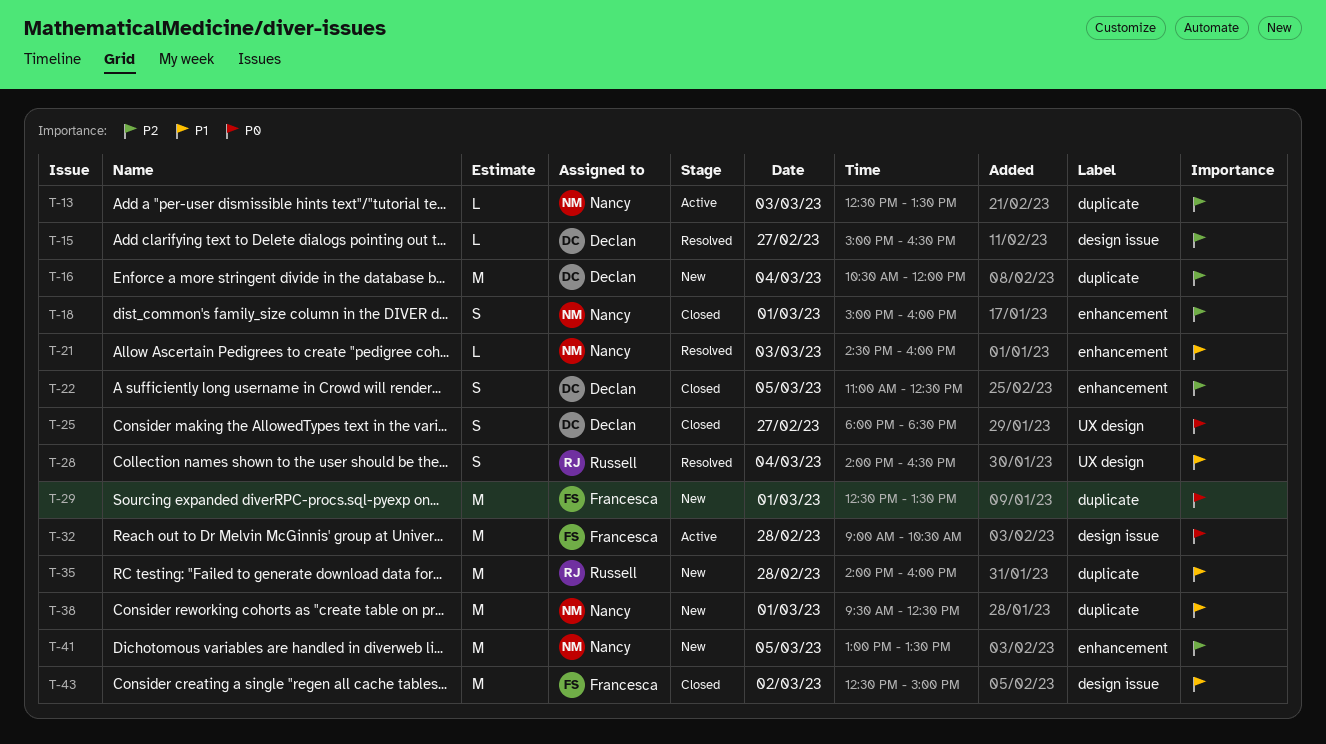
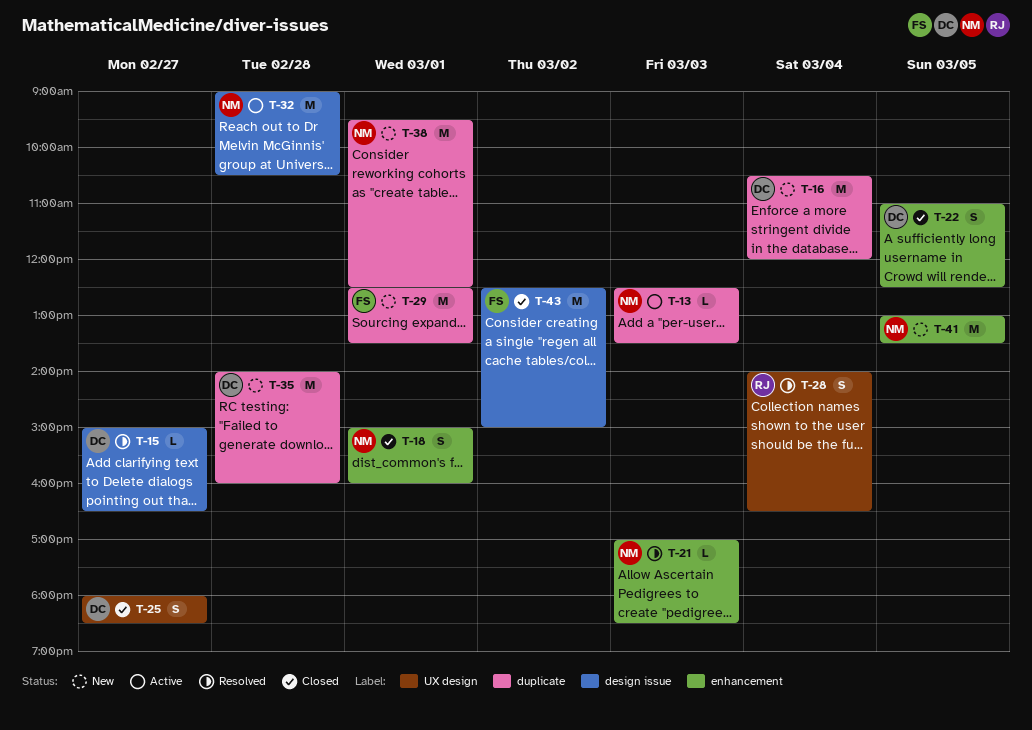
T-21, begins: 14:30 -> 17:00
T-21, ends: 16:00 -> 18:30
T-32, owner: Francesca -> Nancy
T-35, owner: Russell -> Declan

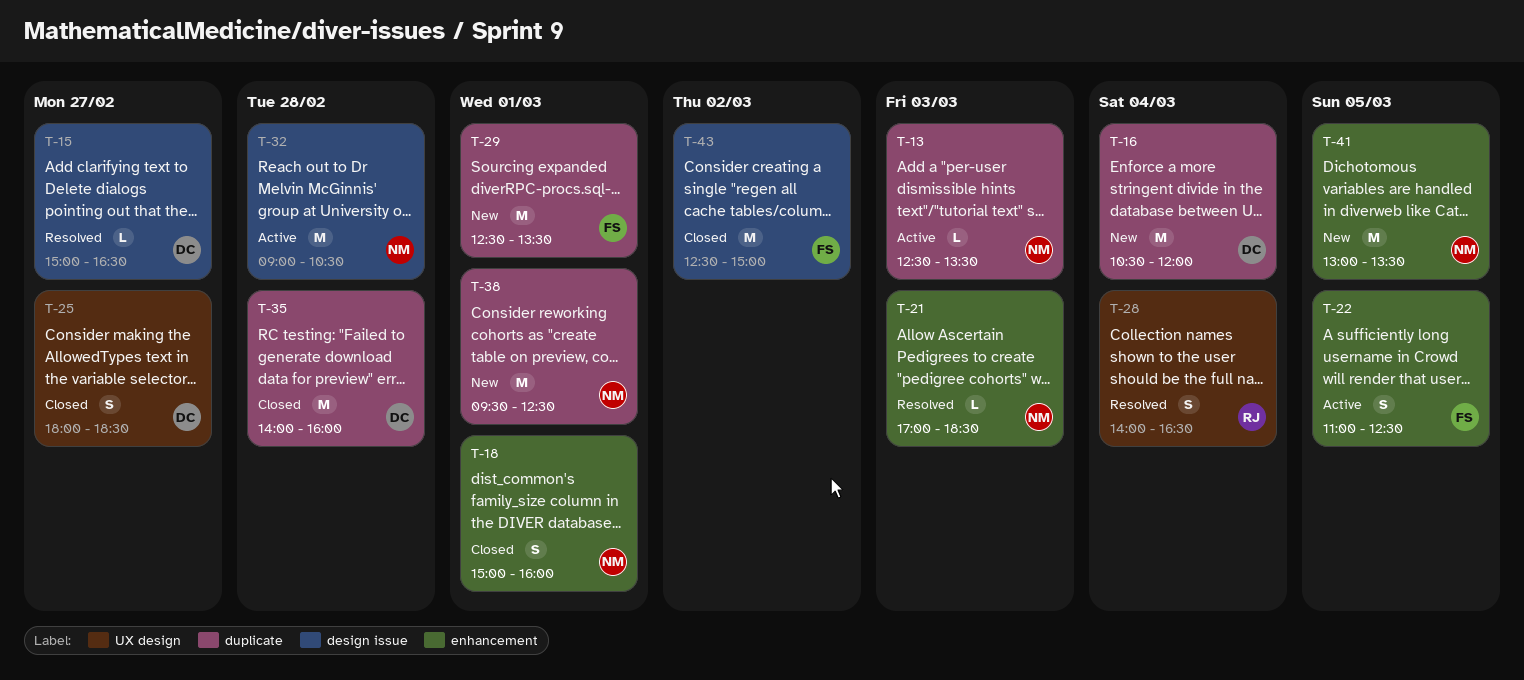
T-22, status: Closed -> Active
T-22, owner: DC -> FS
T-35, status: New -> Closed

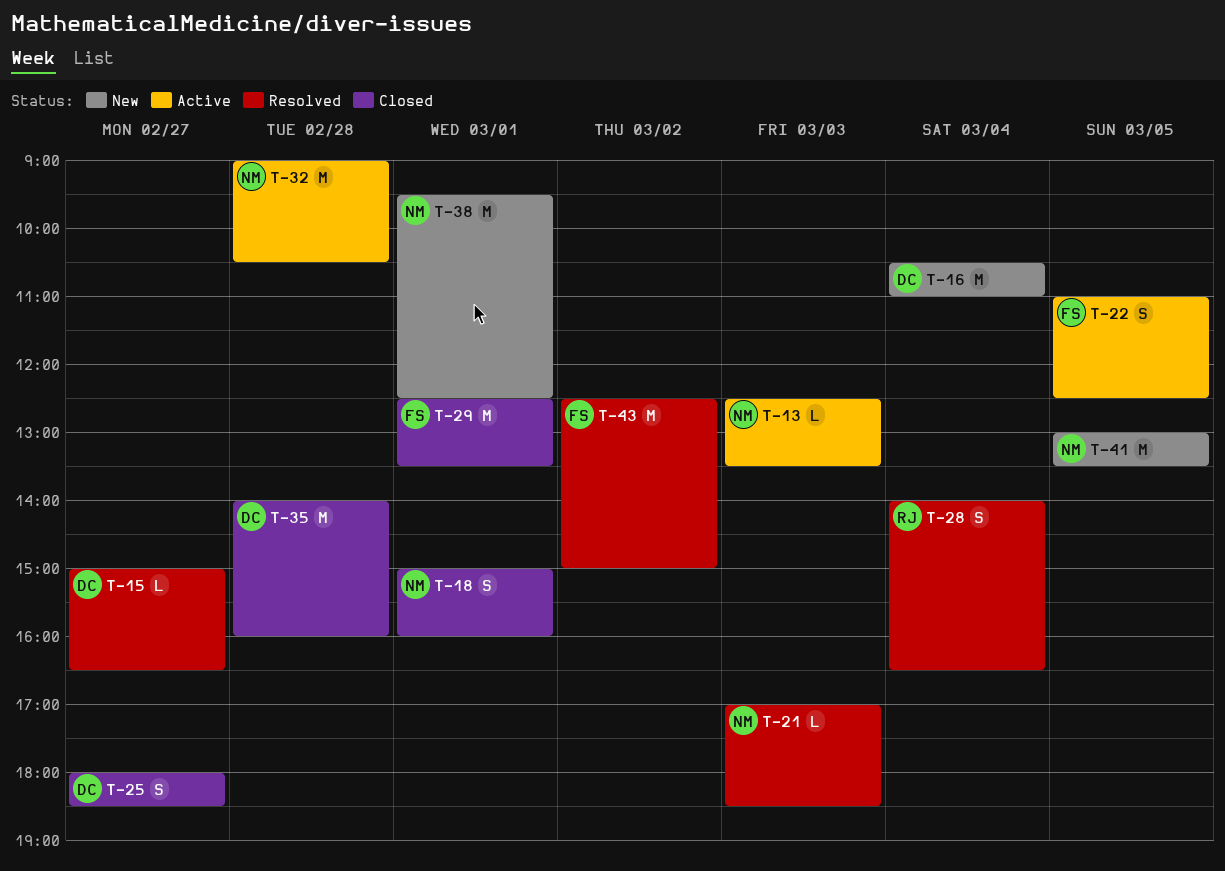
T-16, ends: 12:00 -> 11:00
T-29, status: New -> Closed
T-43, status: Closed -> Resolved

